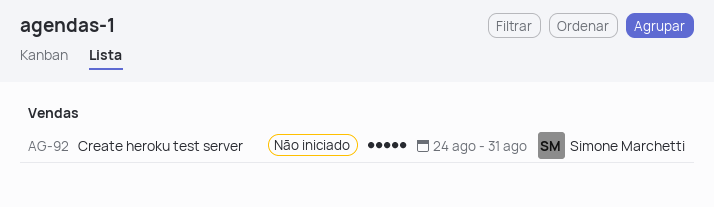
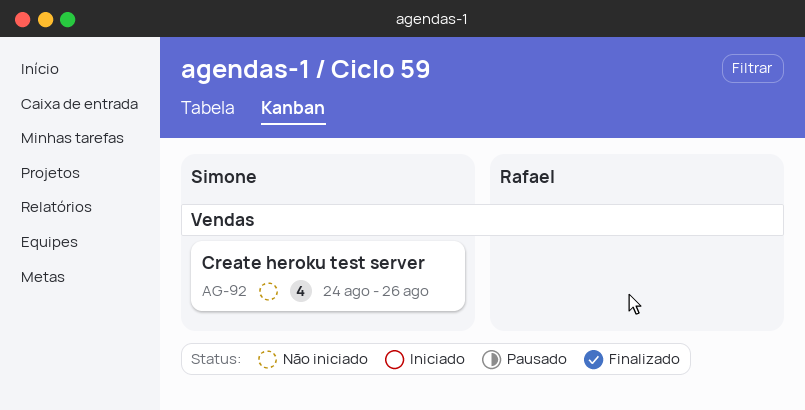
AG-92, estimate: 5 -> 4
AG-92, due: Aug 31 -> Aug 26

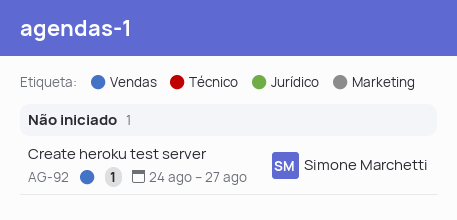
AG-92, estimate: 4 -> 1
AG-92, due: Aug 26 -> Aug 27

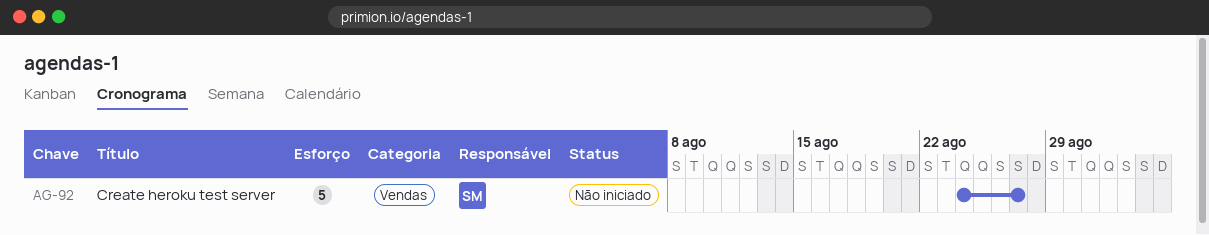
AG-92, estimate: 1 -> 5

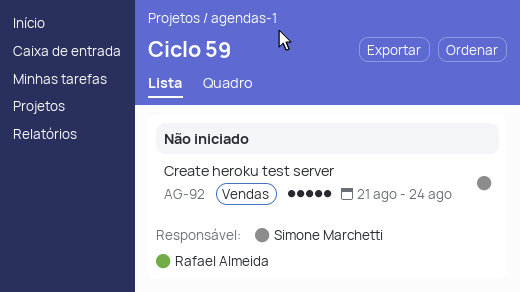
AG-92, start: Aug 24 -> Aug 21
AG-92, due: Aug 27 -> Aug 24

